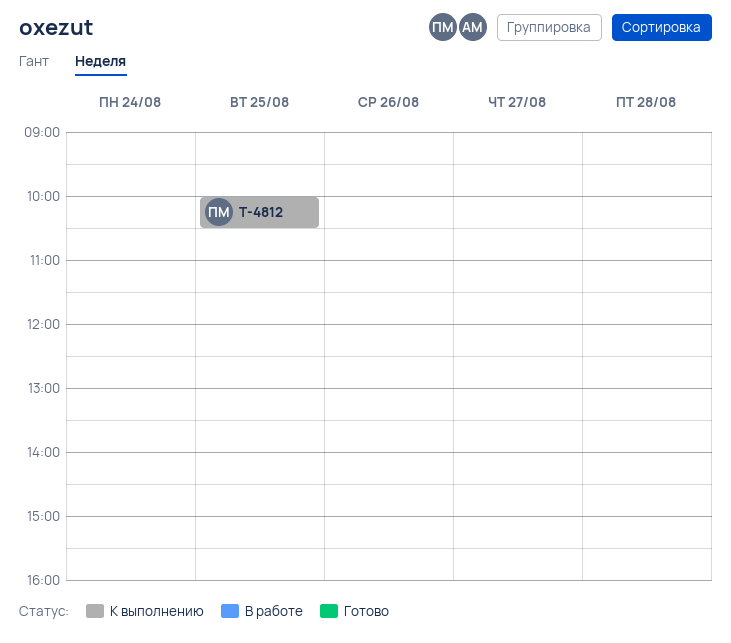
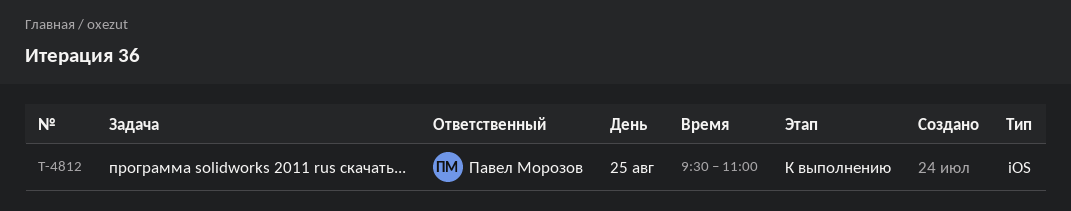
T-4812, begins: 10:00 -> 09:30
T-4812, ends: 10:30 -> 11:00

